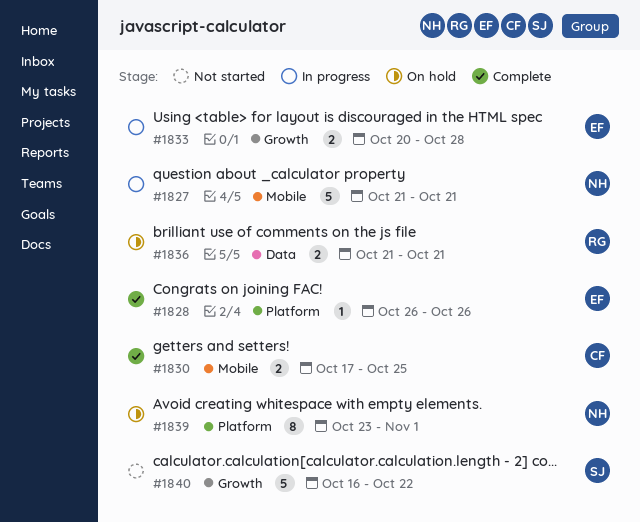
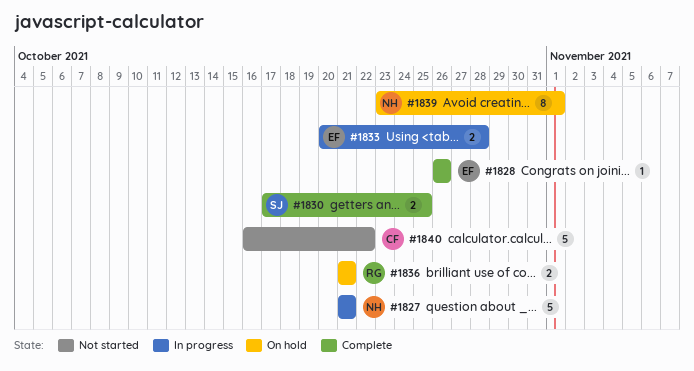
#1830, owner: CF -> SJ
#1840, owner: SJ -> CF

